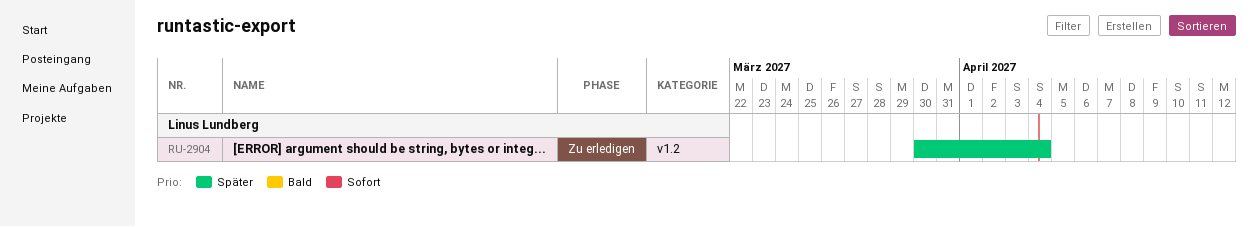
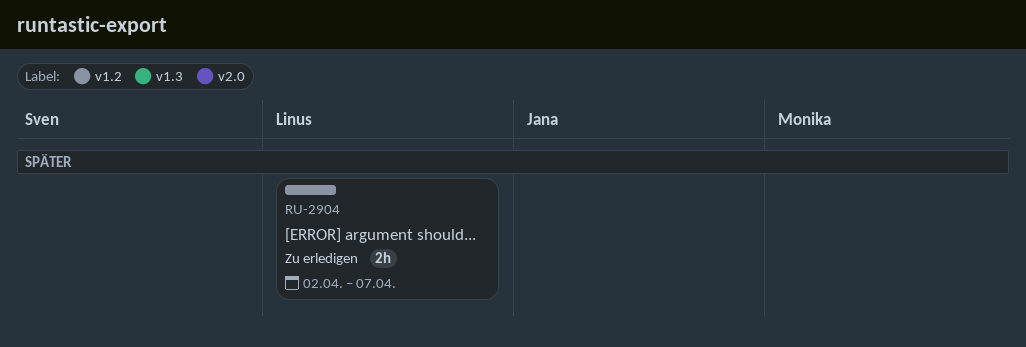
RU-2904, start: Mar 30 -> Apr 2
RU-2904, due: Apr 4 -> Apr 7

